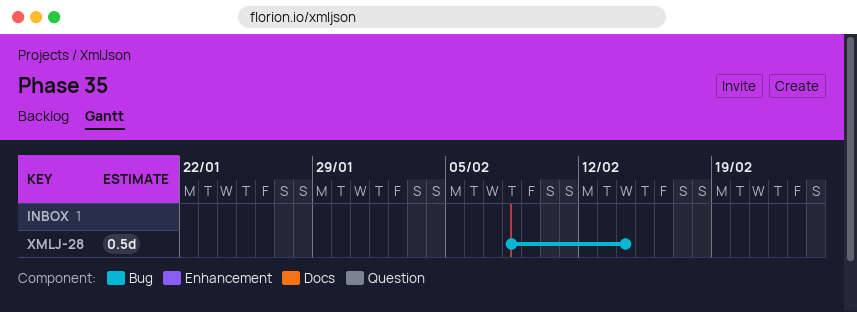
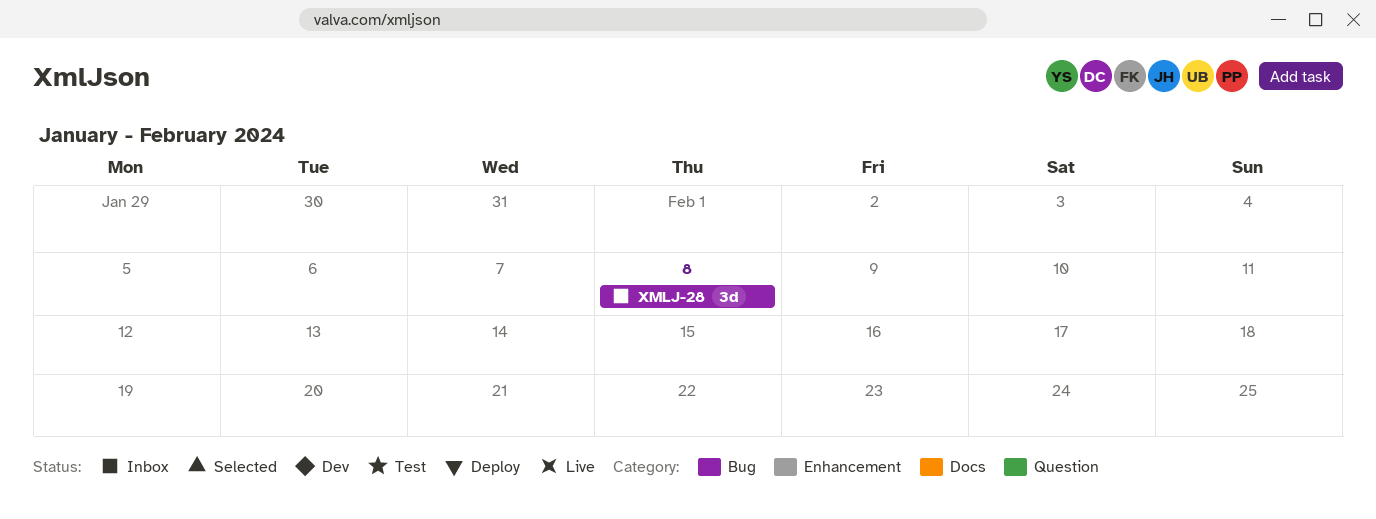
XMLJ-28, estimate: 0.5d -> 3d
XMLJ-28, due: Feb 14 -> Feb 8

